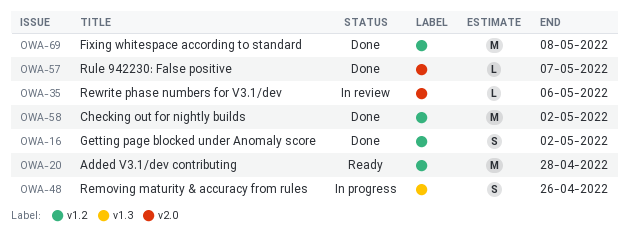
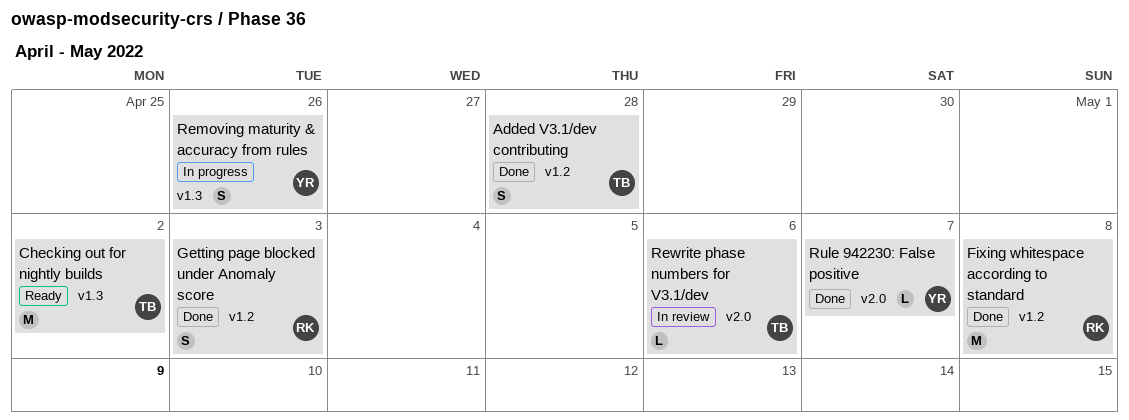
Added V3.1/dev contributing, status: Ready -> Done
Added V3.1/dev contributing, estimate: M -> S
Checking out for nightly builds, status: Done -> Ready
Checking out for nightly builds, label: v1.2 -> v1.3
Getting page blocked under Anomaly score, due: May 2 -> May 3

